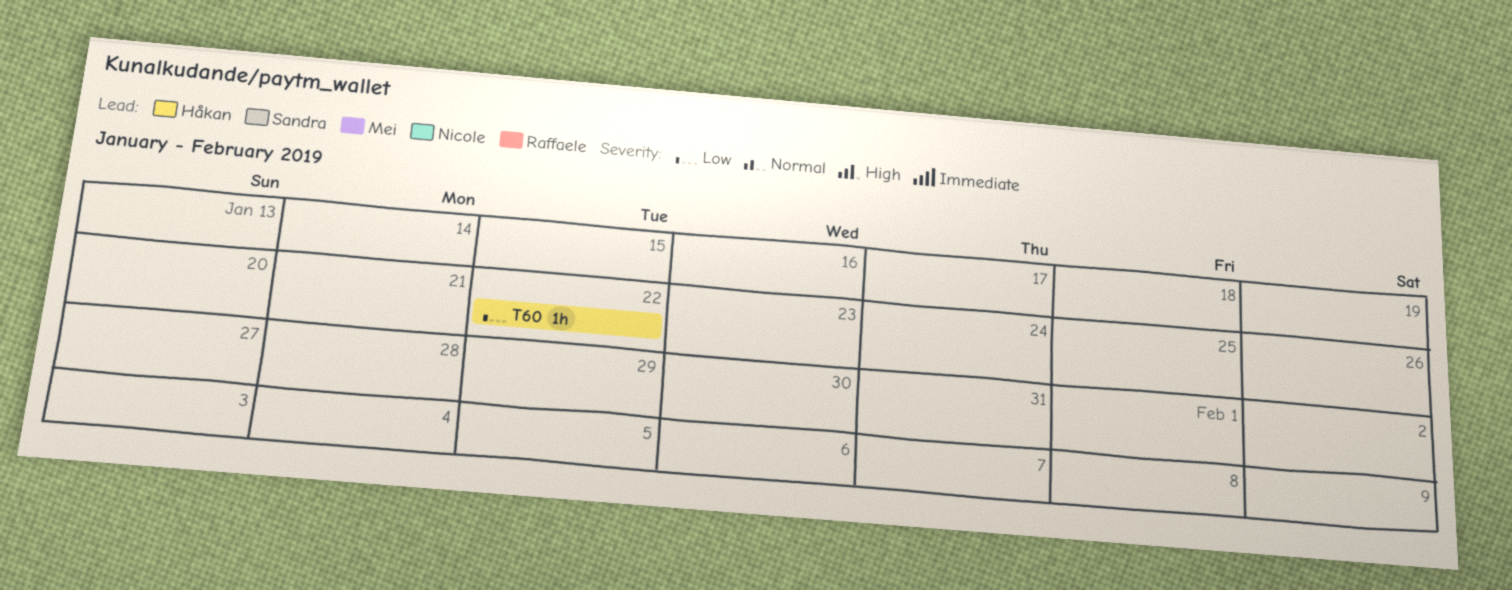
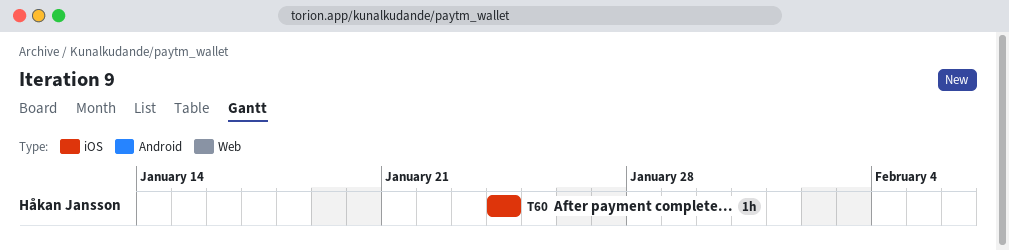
T60, start: Jan 22 -> Jan 24
T60, due: Jan 22 -> Jan 24

